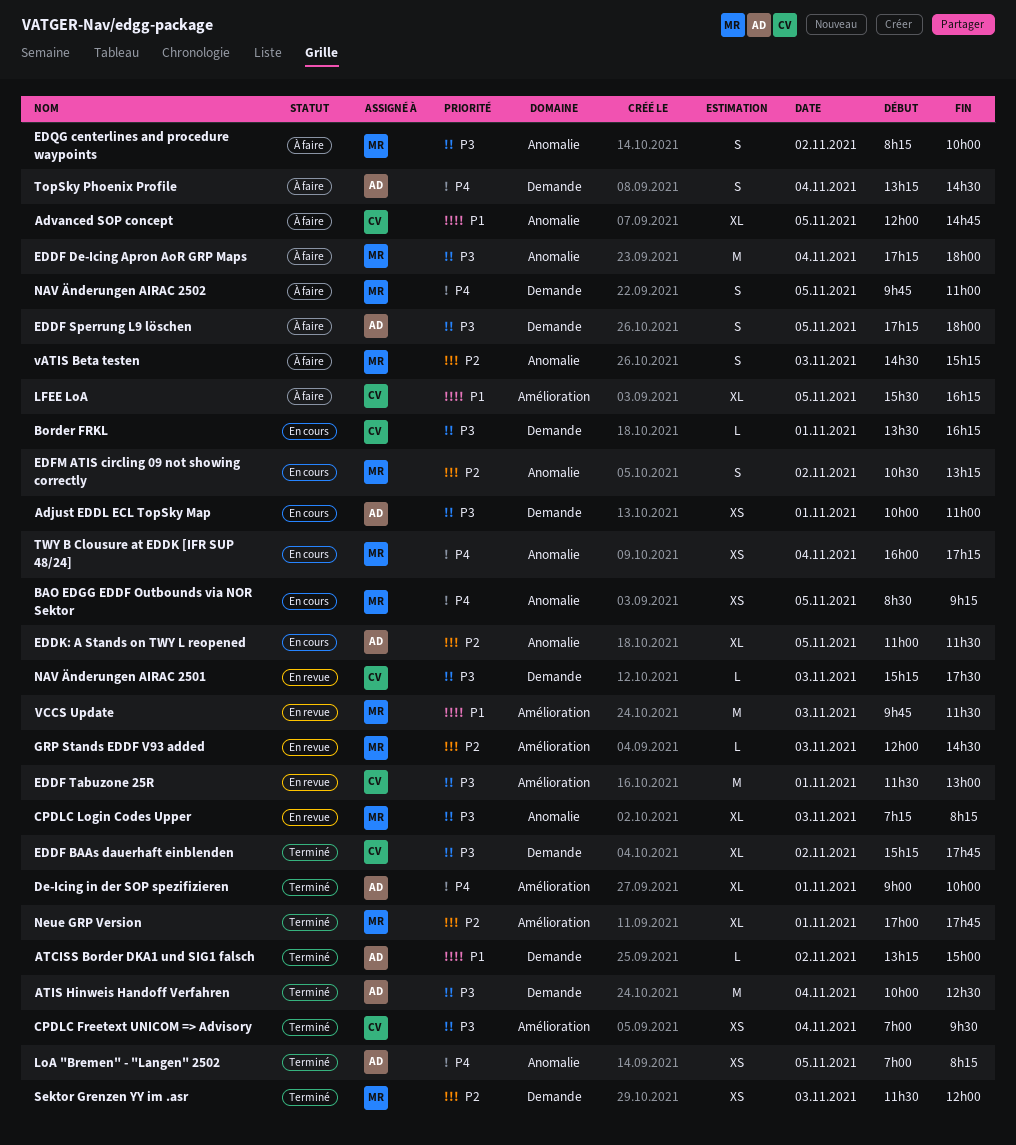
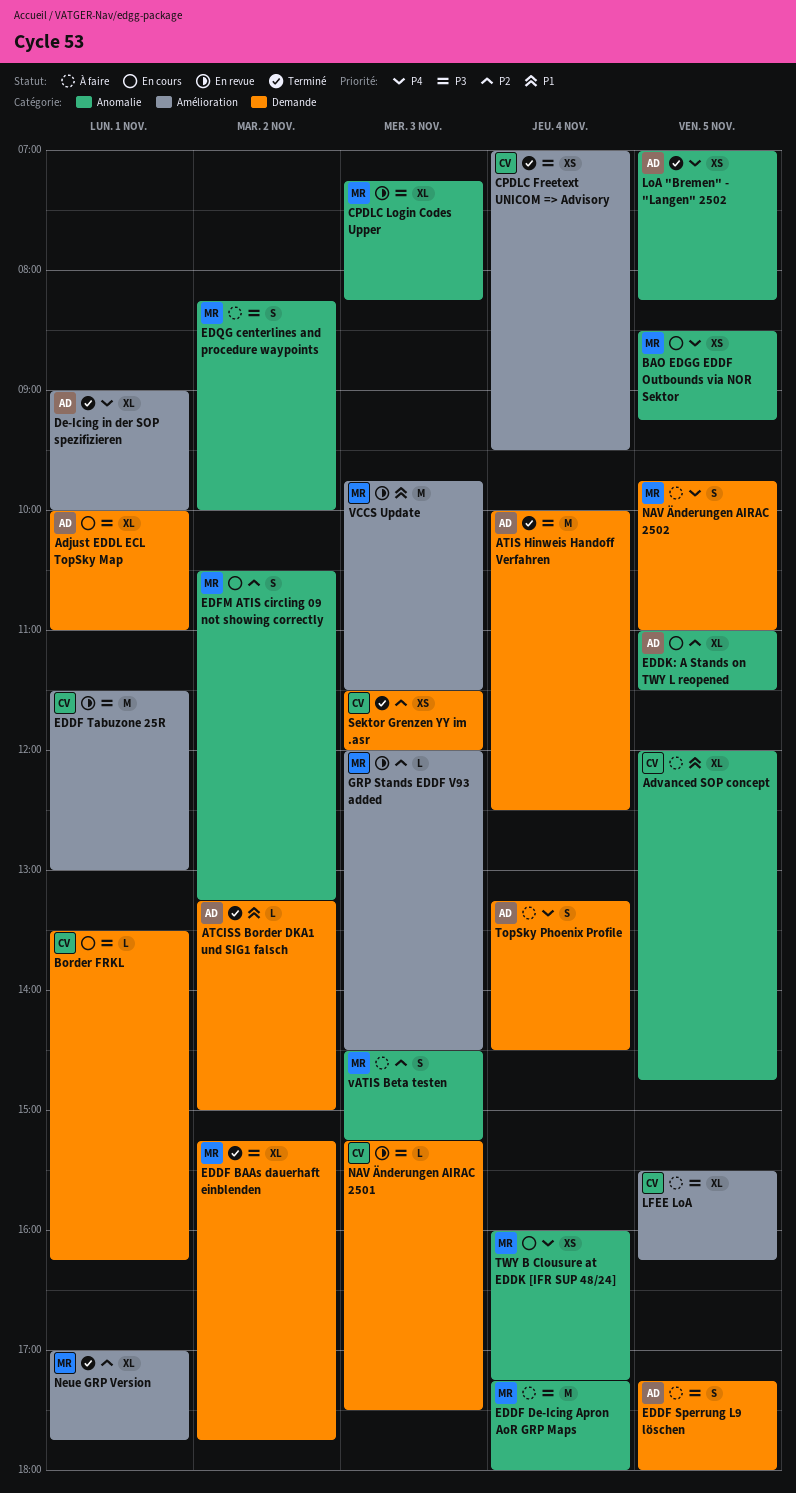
Adjust EDDL ECL TopSky Map, estimate: XS -> XL
EDDF BAAs dauerhaft einblenden, owner: CV -> MR
LFEE LoA, priority: P1 -> P3
Sektor Grenzen YY im .asr, owner: MR -> CV

